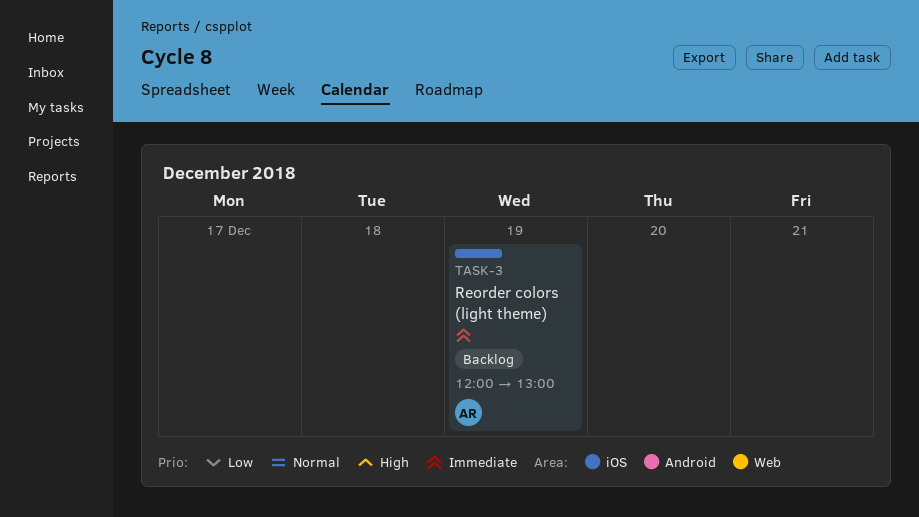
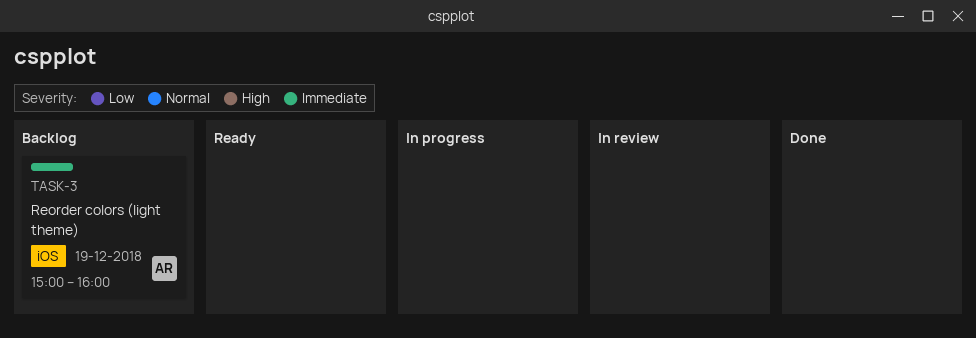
TASK-3, begins: 12:00 -> 15:00
TASK-3, ends: 13:00 -> 16:00

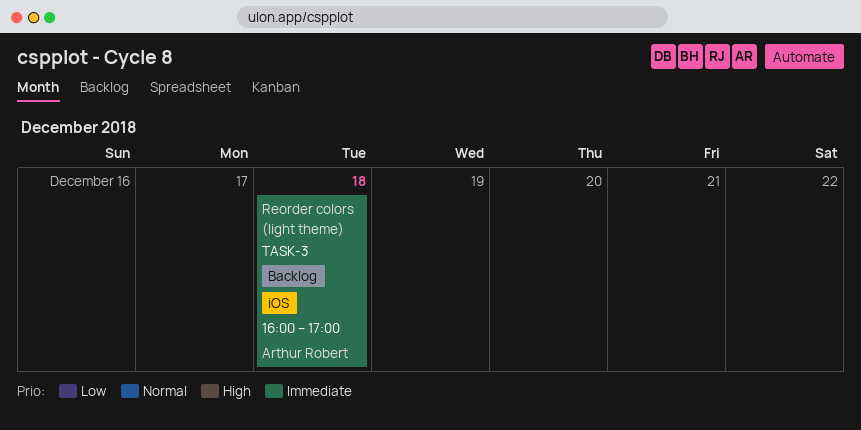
TASK-3, day: Dec 19 -> Dec 18
TASK-3, begins: 15:00 -> 16:00
TASK-3, ends: 16:00 -> 17:00

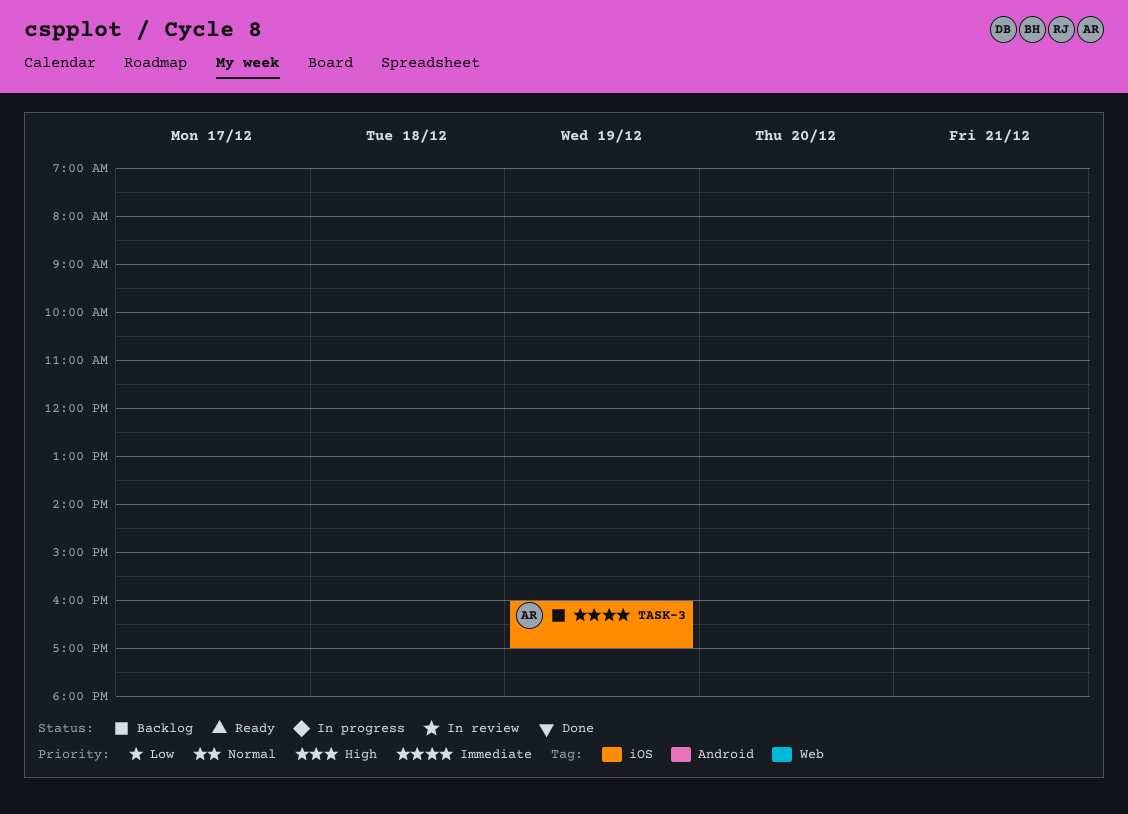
TASK-3, day: Dec 18 -> Dec 19

